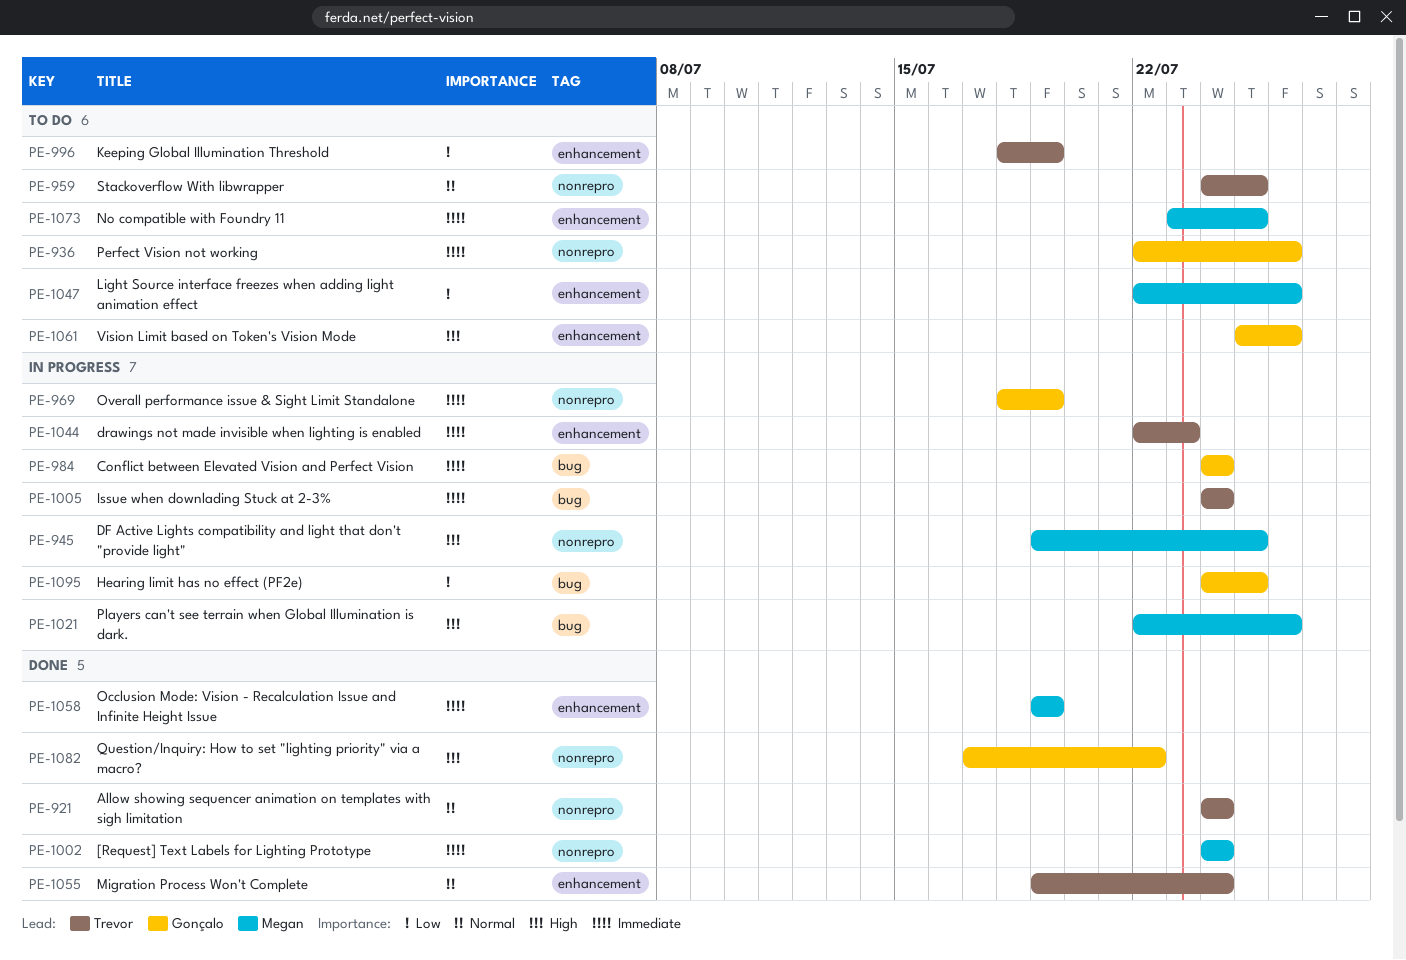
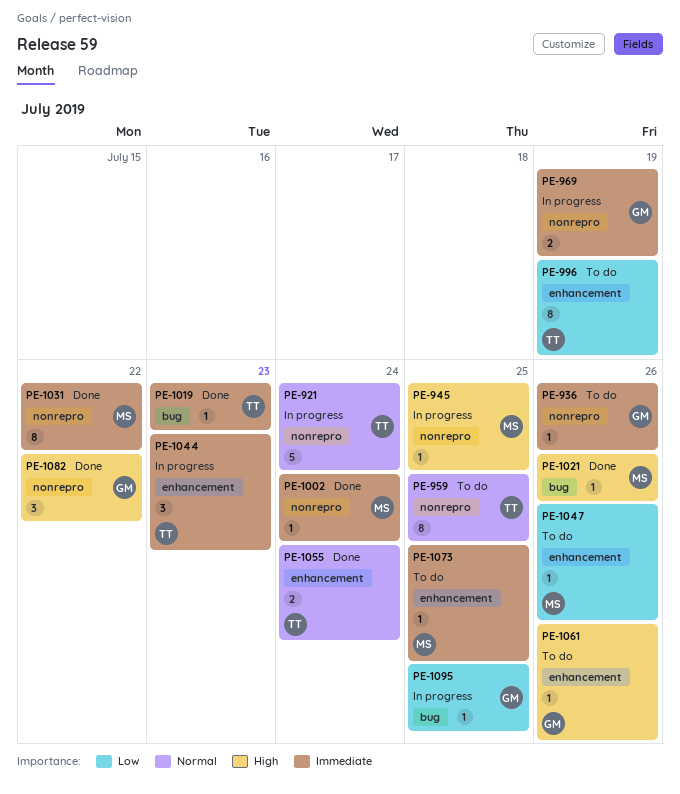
PE-921, status: Done -> In progress
PE-984: present -> none
PE-1005: present -> none
PE-1019: none -> present
PE-1021, status: In progress -> Done
PE-1031: none -> present
PE-1058: present -> none

